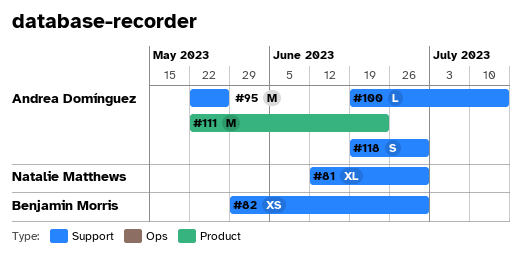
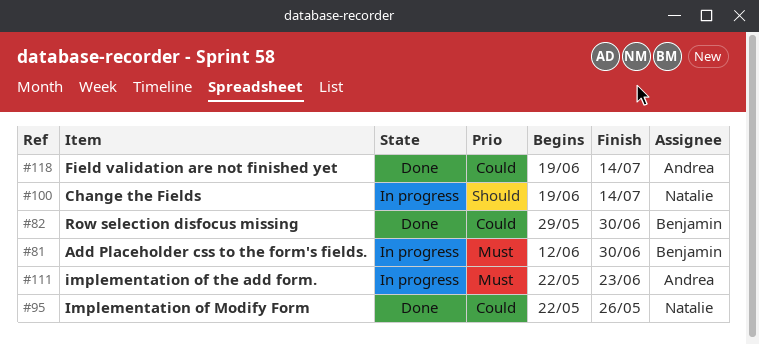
#81, owner: Natalie Matthews -> Benjamin Morris
#95, owner: Andrea Domínguez -> Natalie Matthews
#100, owner: Andrea Domínguez -> Natalie Matthews
#118, due: Jun 30 -> Jul 14

